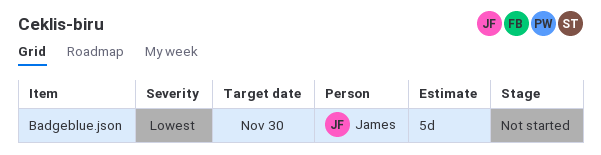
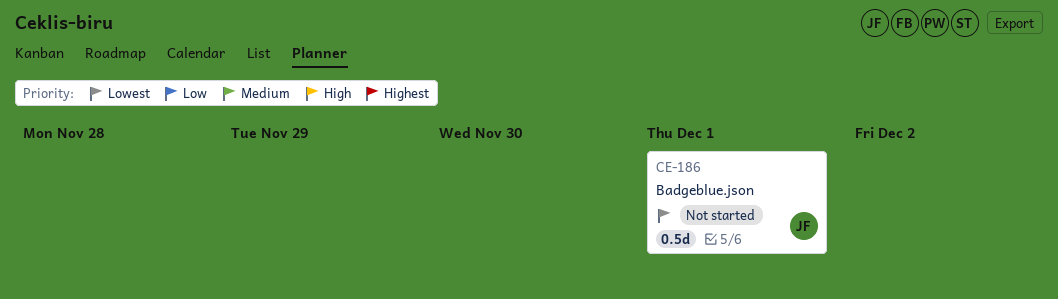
Badgeblue.json, estimate: 5d -> 0.5d
Badgeblue.json, due: Nov 30 -> Dec 1

